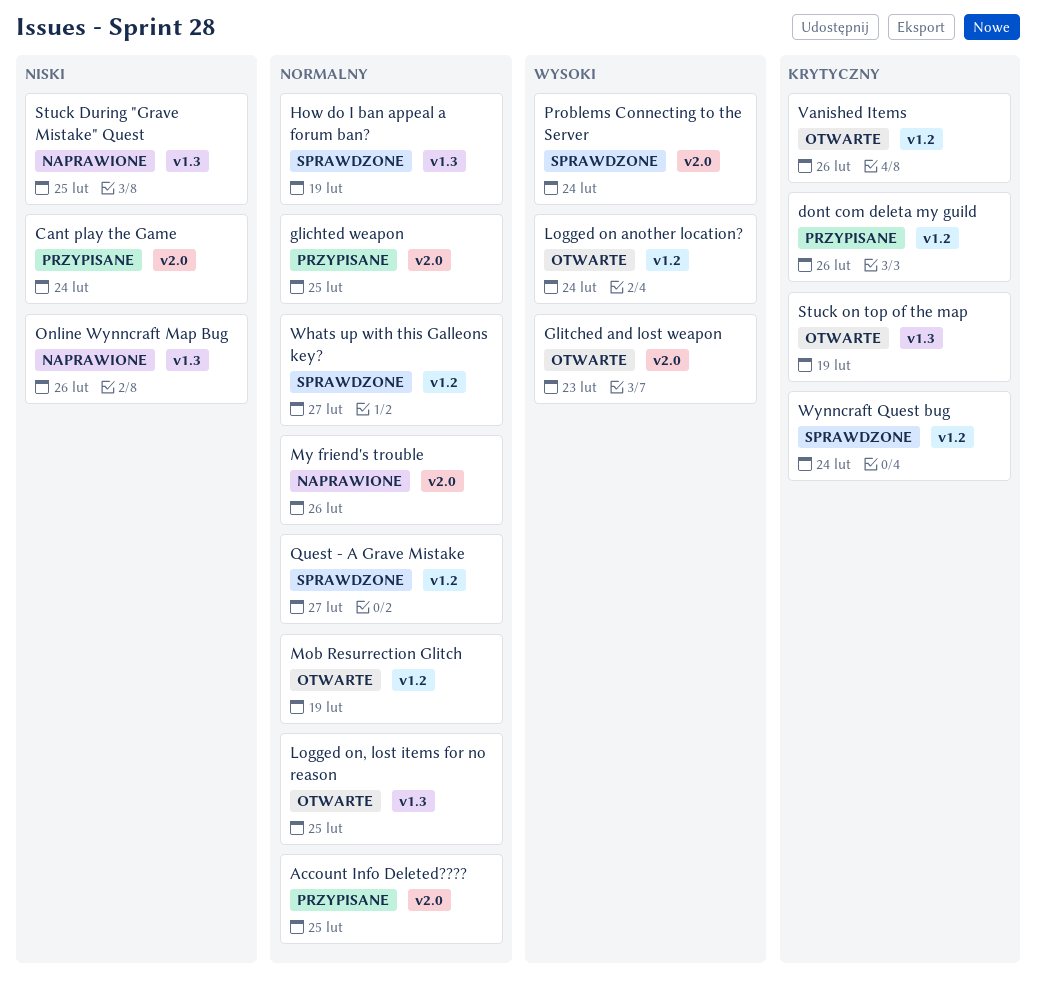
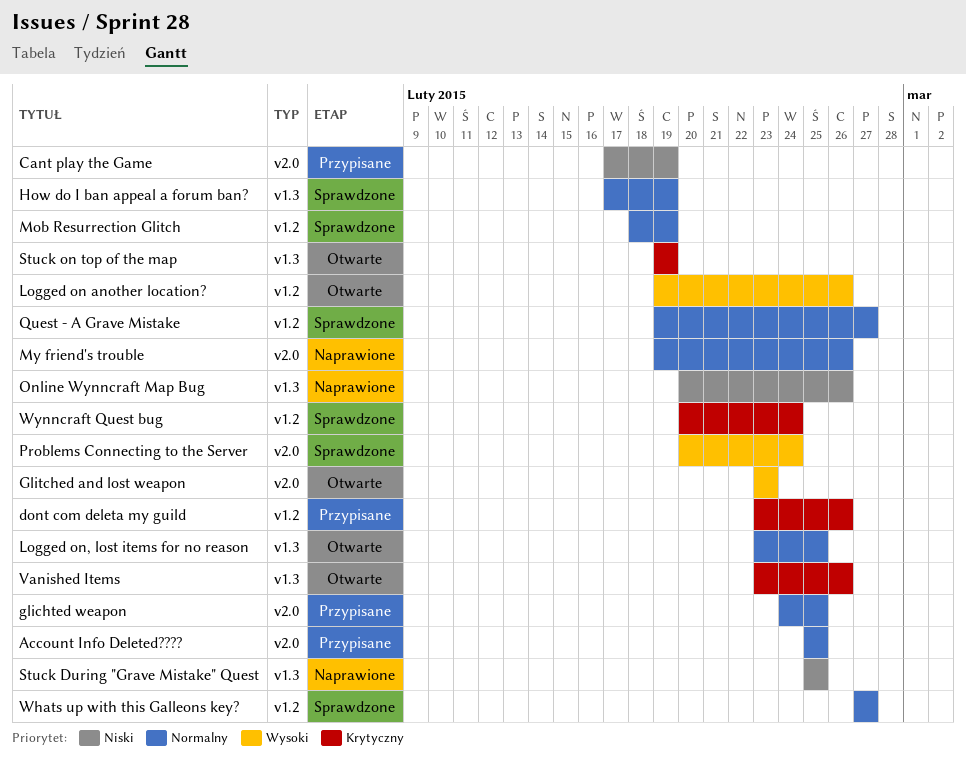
Cant play the Game, due: Feb 24 -> Feb 19
Logged on another location?, due: Feb 24 -> Feb 26
Mob Resurrection Glitch, status: Otwarte -> Sprawdzone
Vanished Items, label: v1.2 -> v1.3

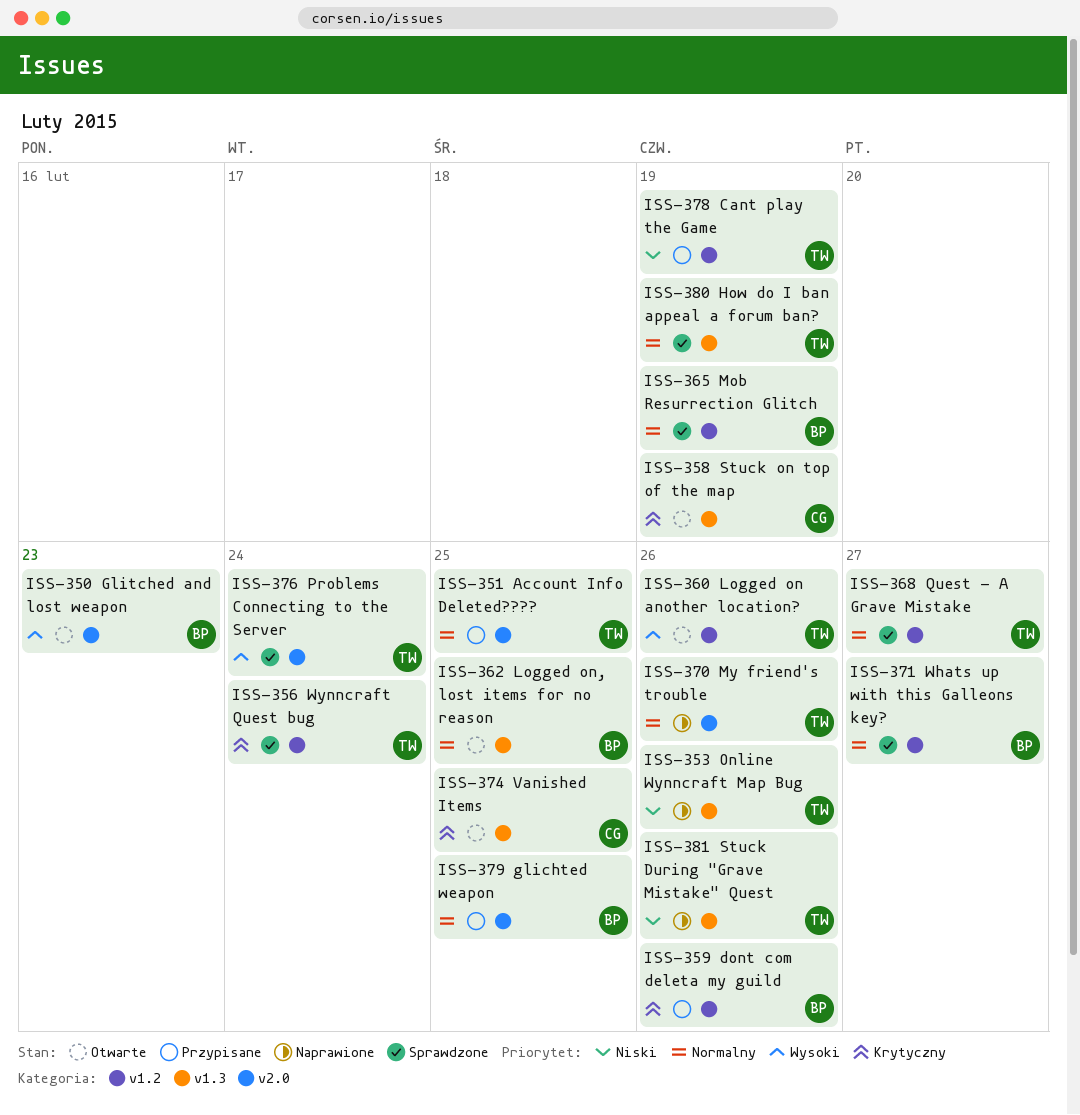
Cant play the Game, label: v2.0 -> v1.2
Stuck During "Grave Mistake" Quest, due: Feb 25 -> Feb 26
Vanished Items, due: Feb 26 -> Feb 25

